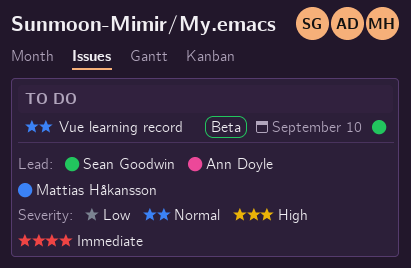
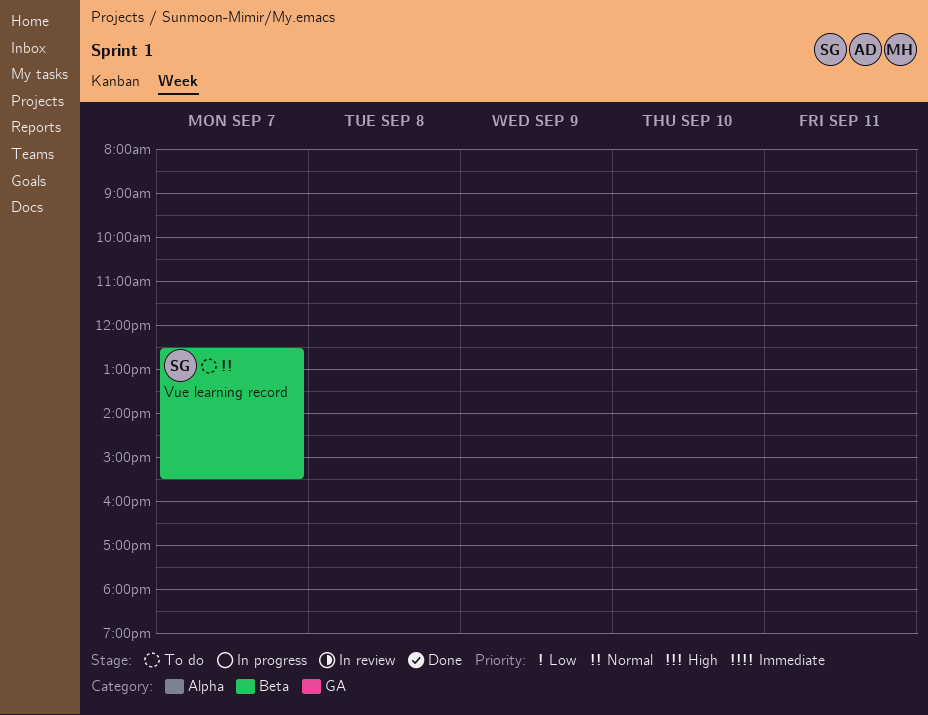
Vue learning record, day: Sep 10 -> Sep 7

